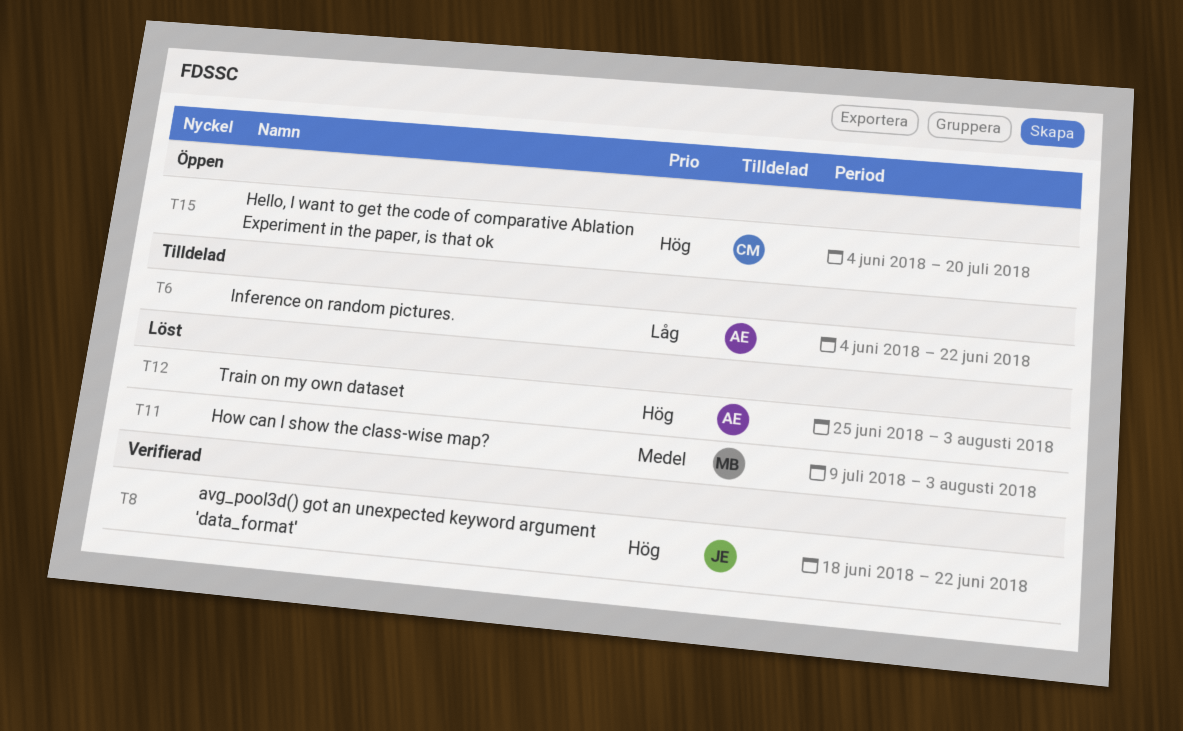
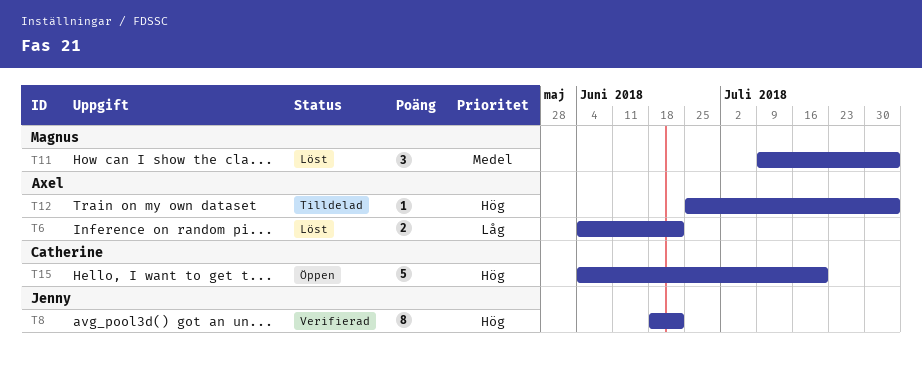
T6, status: Tilldelad -> Löst
T12, status: Löst -> Tilldelad

